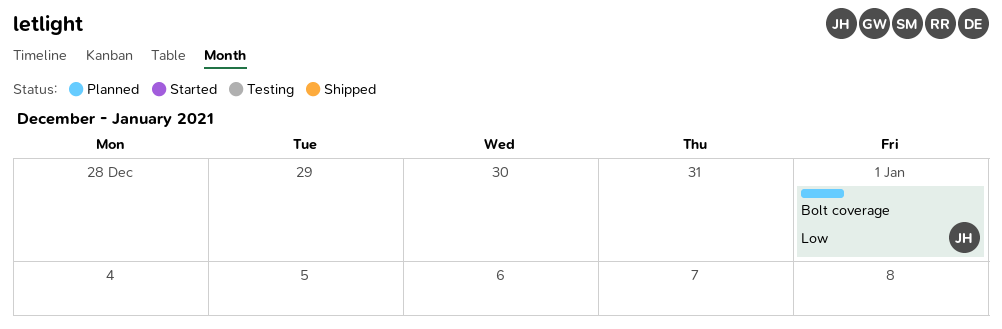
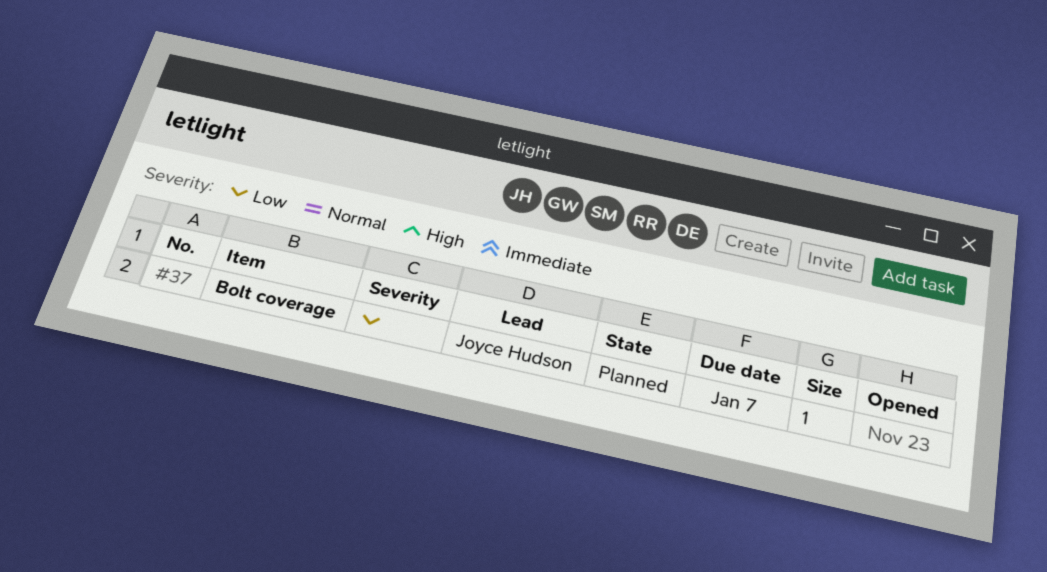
Bolt coverage, due: Jan 1 -> Jan 7

